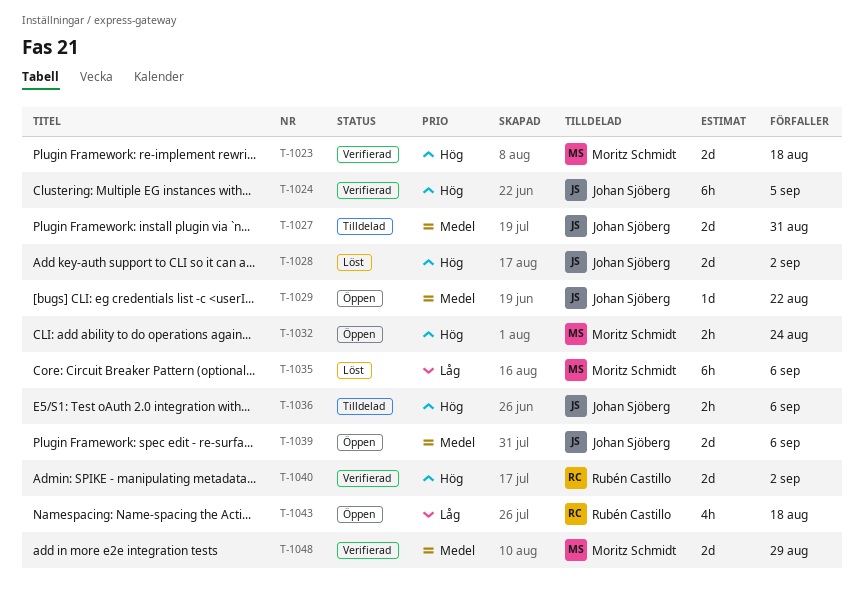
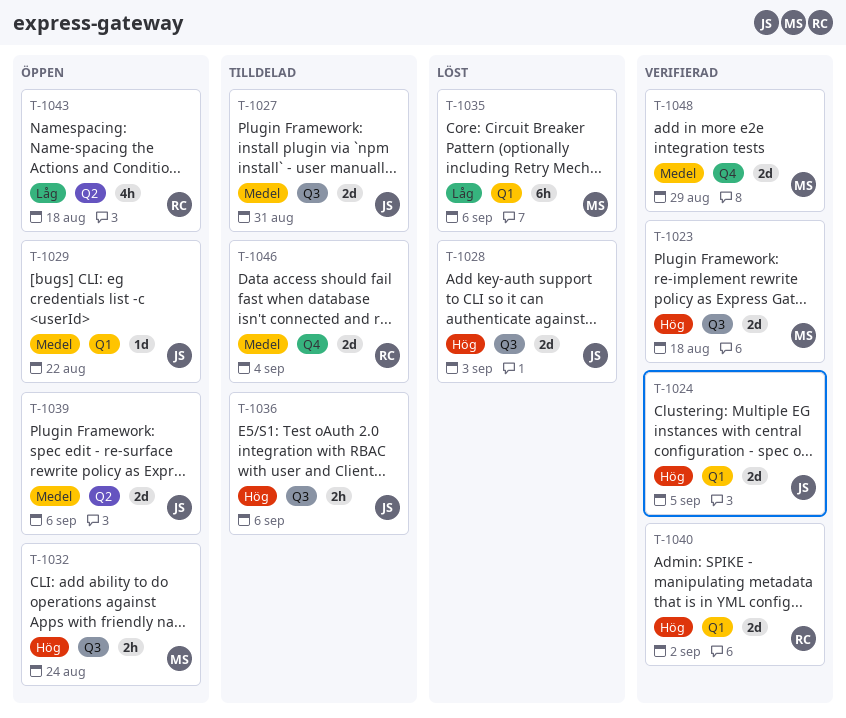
T-1024, estimate: 6h -> 2d
T-1028, due: Sep 2 -> Sep 3
T-1046: none -> present

